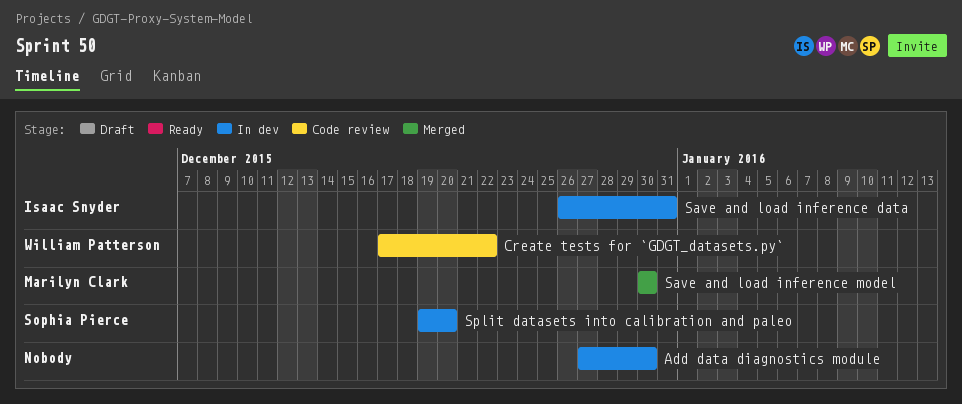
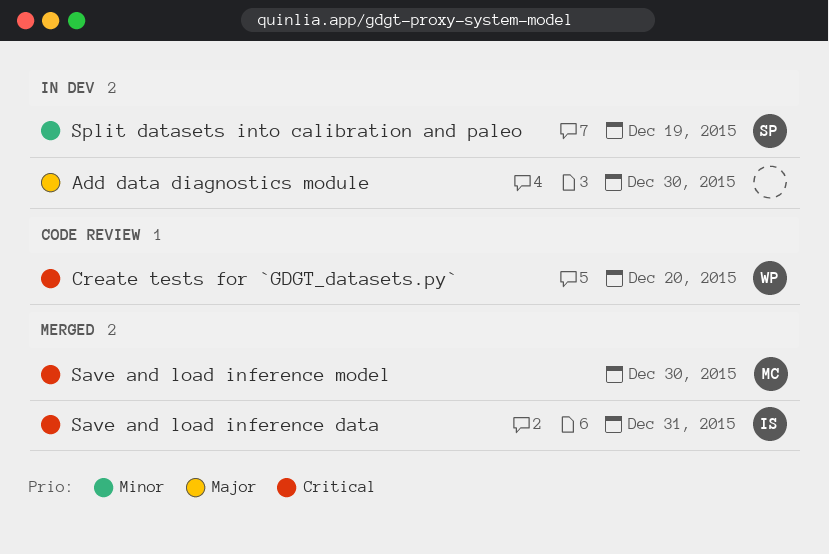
Create tests for `GDGT_datasets.py`, due: Dec 22 -> Dec 20
Save and load inference data, status: In dev -> Merged
Split datasets into calibration and paleo, due: Dec 20 -> Dec 19

